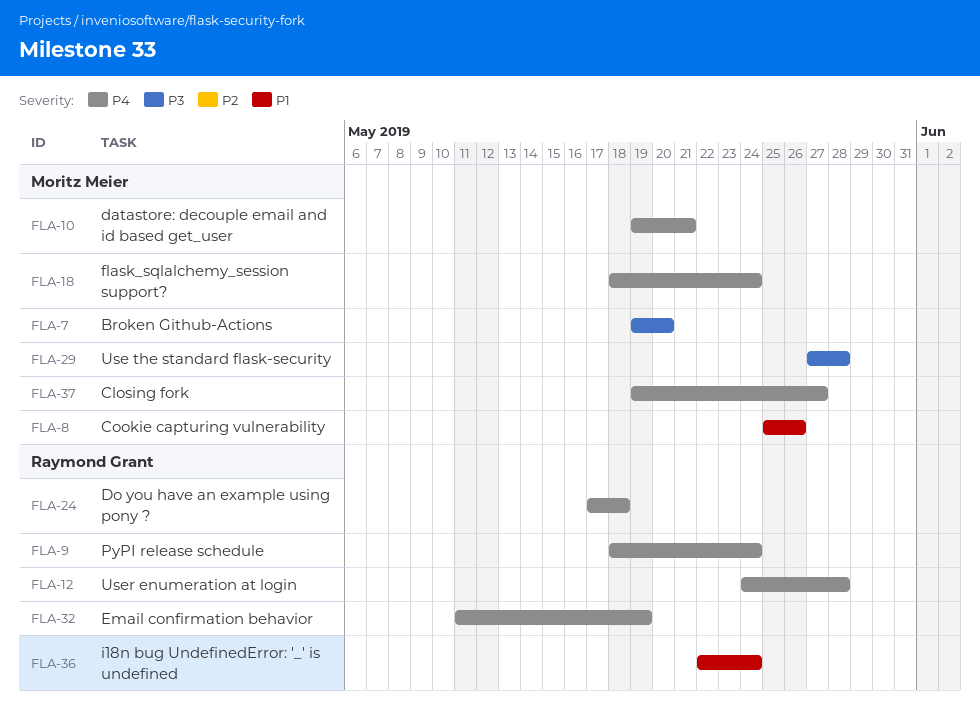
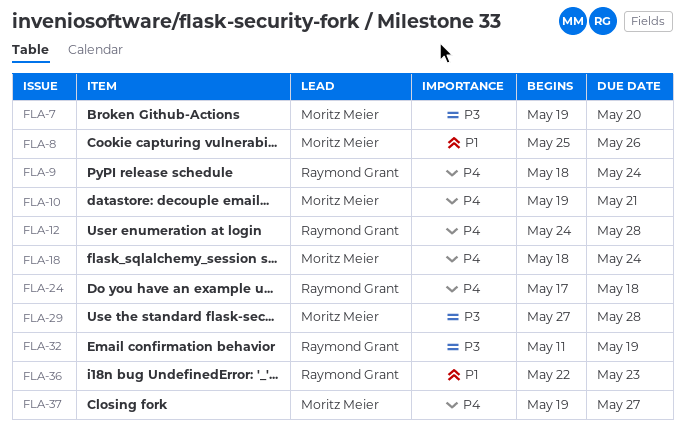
FLA-32, priority: P4 -> P3
FLA-36, due: May 24 -> May 23

